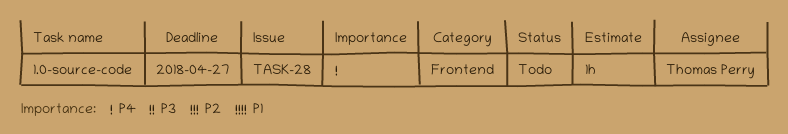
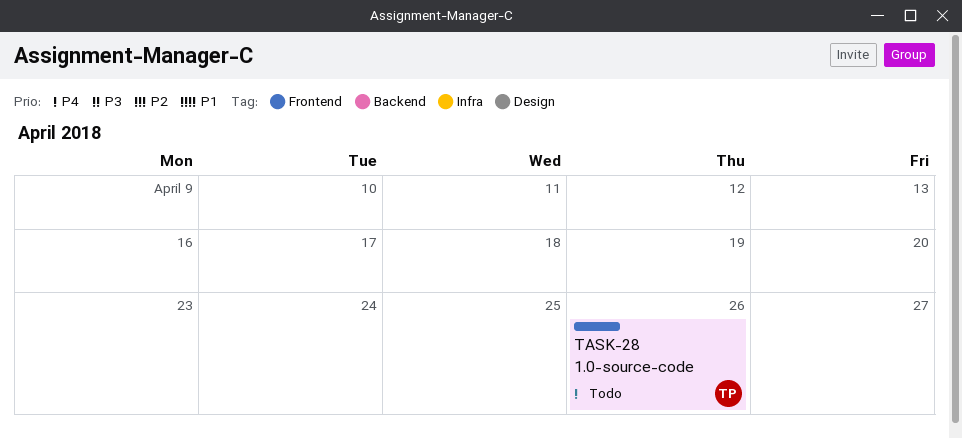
TASK-28, due: Apr 27 -> Apr 26

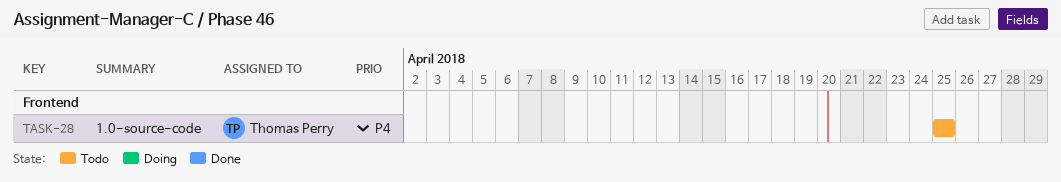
TASK-28, due: Apr 26 -> Apr 25

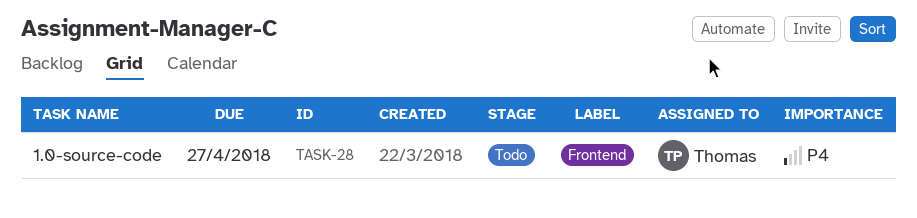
TASK-28, due: Apr 25 -> Apr 27

